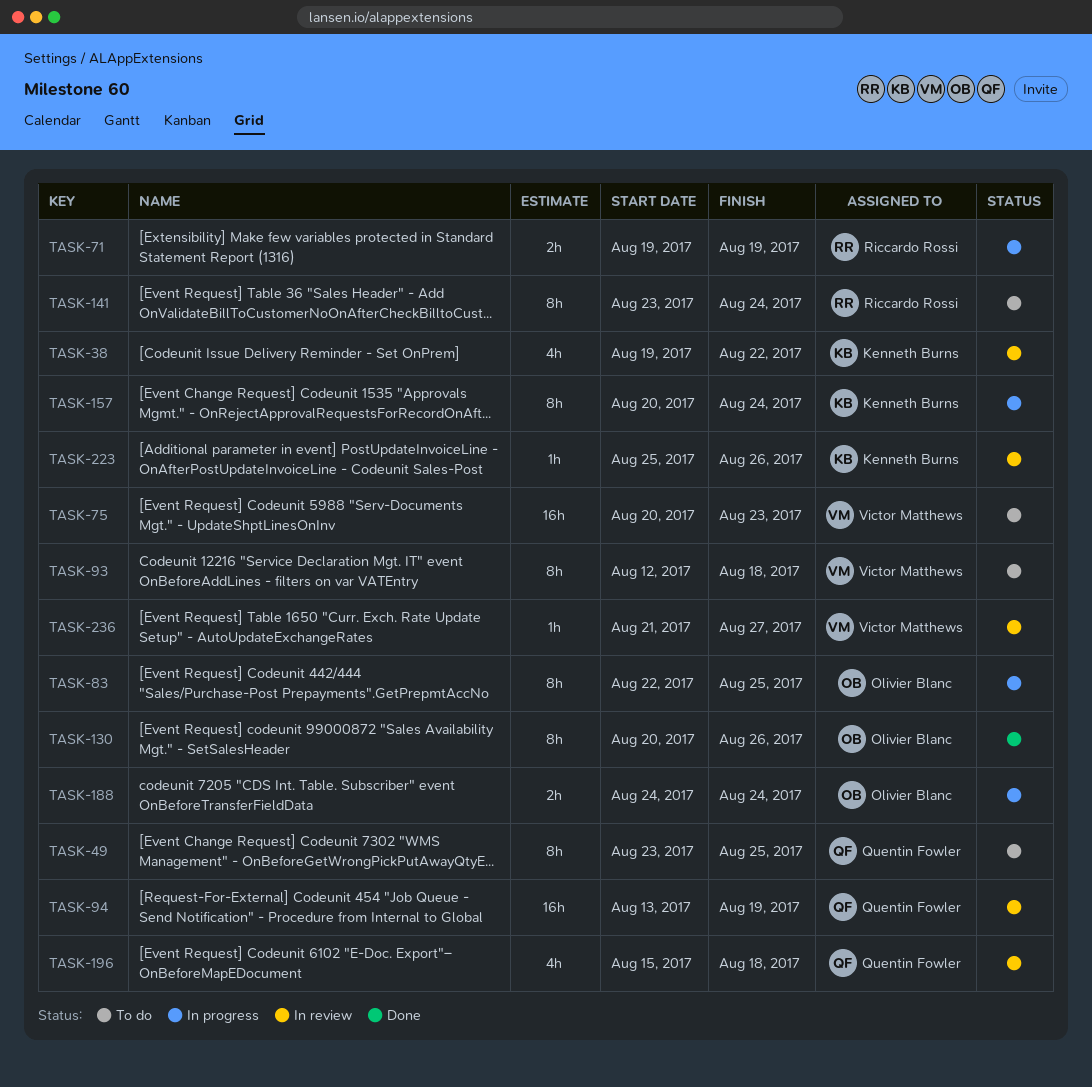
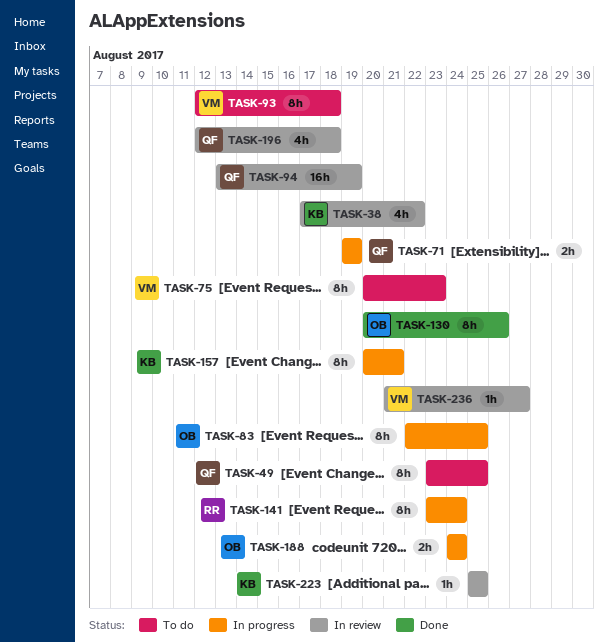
TASK-38, start: Aug 19 -> Aug 17
TASK-71, owner: Riccardo Rossi -> Quentin Fowler
TASK-75, estimate: 16h -> 8h
TASK-141, status: To do -> In progress
TASK-157, due: Aug 24 -> Aug 21
TASK-196, start: Aug 15 -> Aug 12
TASK-223, due: Aug 26 -> Aug 25

